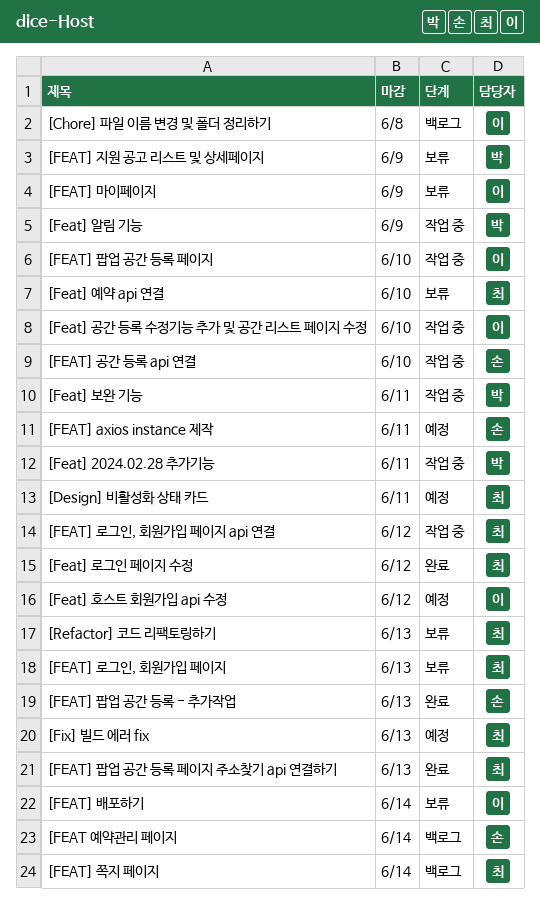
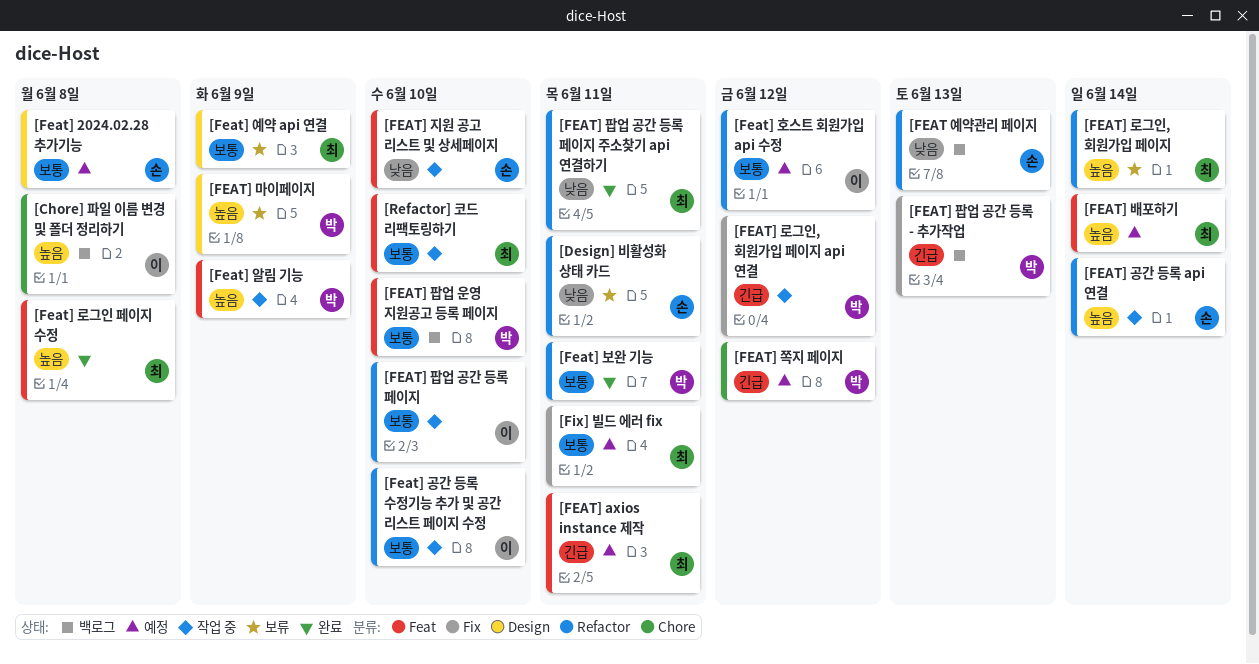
[Design] 비활성화 상태 카드, status: 예정 -> 보류
[Design] 비활성화 상태 카드, owner: 최 -> 손
[FEAT 예약관리 페이지, due: Jun 14 -> Jun 13
[Feat] 2024.02.28 추가기능, status: 작업 중 -> 예정
[Feat] 2024.02.28 추가기능, owner: 박 -> 손
[Feat] 2024.02.28 추가기능, due: Jun 11 -> Jun 8
[FEAT] axios instance 제작, owner: 손 -> 최
[FEAT] 공간 등록 api 연결, due: Jun 10 -> Jun 14
[Feat] 로그인 페이지 수정, due: Jun 12 -> Jun 8
[FEAT] 로그인, 회원가입 페이지, due: Jun 13 -> Jun 14
[FEAT] 로그인, 회원가입 페이지 api 연결, owner: 최 -> 박
[FEAT] 마이페이지, owner: 이 -> 박
[FEAT] 배포하기, status: 보류 -> 예정
[FEAT] 배포하기, owner: 이 -> 최
[Feat] 보완 기능, status: 작업 중 -> 완료
[Feat] 예약 api 연결, due: Jun 10 -> Jun 9
[FEAT] 지원 공고 리스트 및 상세페이지, status: 보류 -> 작업 중
[FEAT] 지원 공고 리스트 및 상세페이지, owner: 박 -> 손
[FEAT] 지원 공고 리스트 및 상세페이지, due: Jun 9 -> Jun 10
[FEAT] 쪽지 페이지, status: 백로그 -> 예정
[FEAT] 쪽지 페이지, owner: 최 -> 박
[FEAT] 쪽지 페이지, due: Jun 14 -> Jun 12
[FEAT] 팝업 공간 등록 - 추가작업, status: 완료 -> 백로그
[FEAT] 팝업 공간 등록 - 추가작업, owner: 손 -> 박
[FEAT] 팝업 공간 등록 페이지 주소찾기 api 연결하기, due: Jun 13 -> Jun 11
[FEAT] 팝업 운영 지원공고 등록 페이지: none -> present
[Fix] 빌드 에러 fix, due: Jun 13 -> Jun 11
[Refactor] 코드 리팩토링하기, status: 보류 -> 작업 중
[Refactor] 코드 리팩토링하기, due: Jun 13 -> Jun 10

